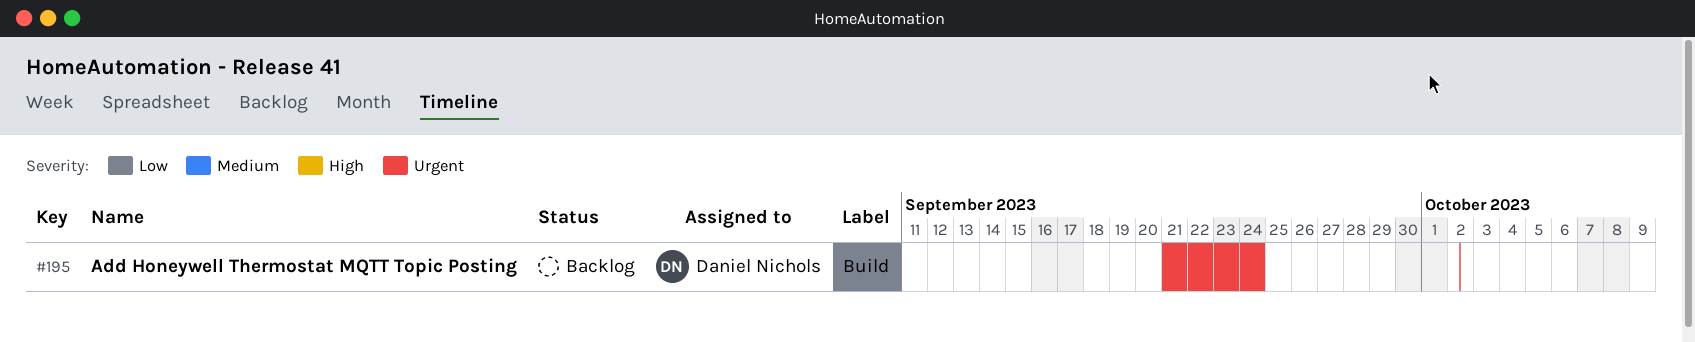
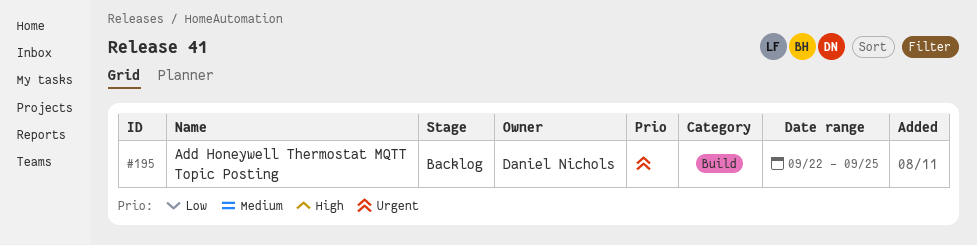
#195, start: Sep 21 -> Sep 22
#195, due: Sep 24 -> Sep 25

